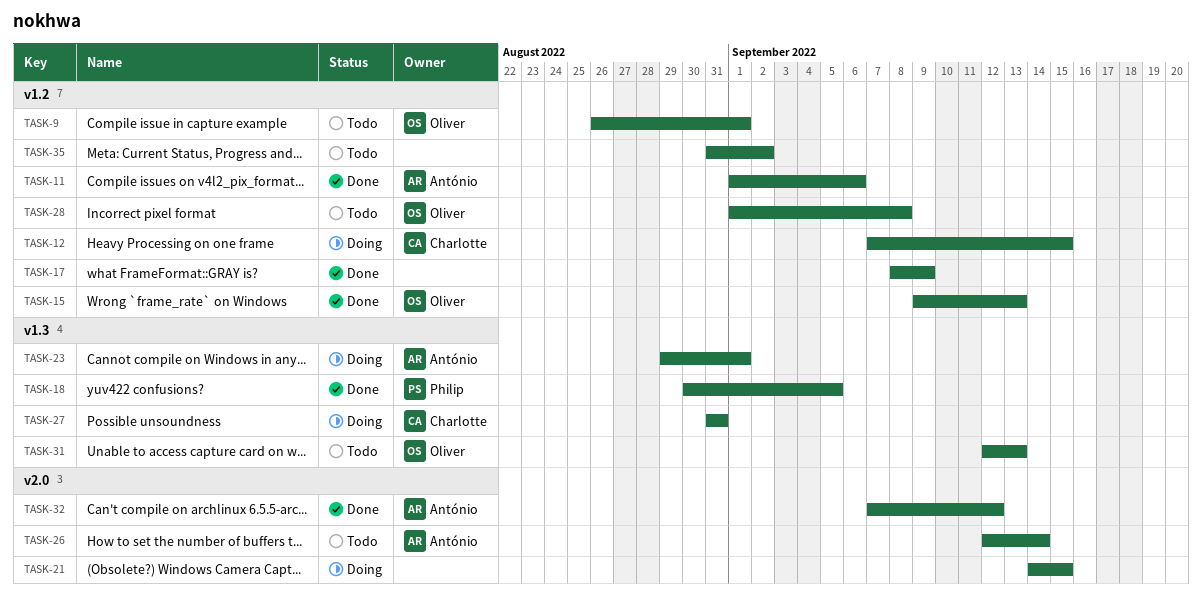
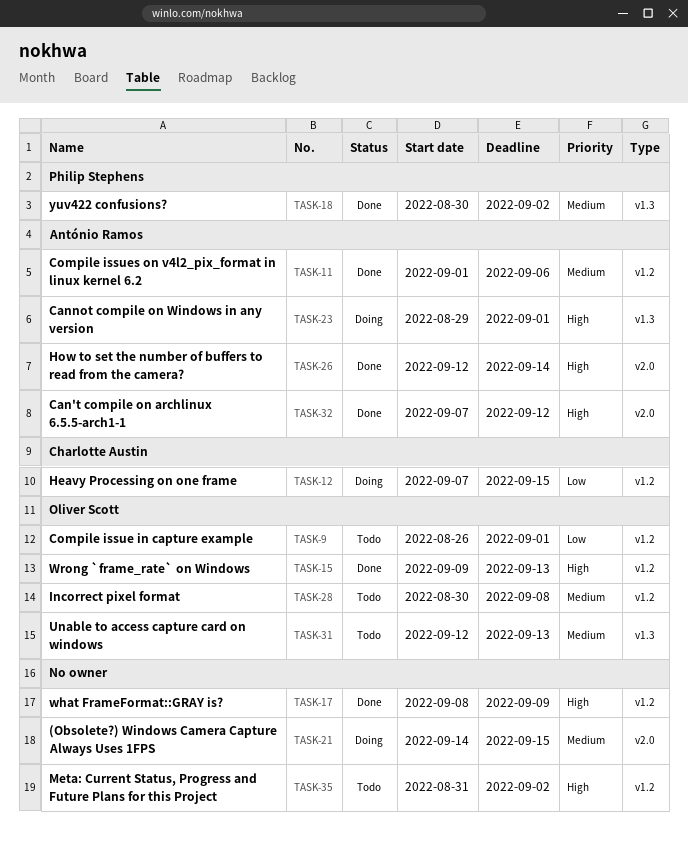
TASK-18, due: Sep 5 -> Sep 2
TASK-26, status: Todo -> Done
TASK-27: present -> none
TASK-28, start: Sep 1 -> Aug 30

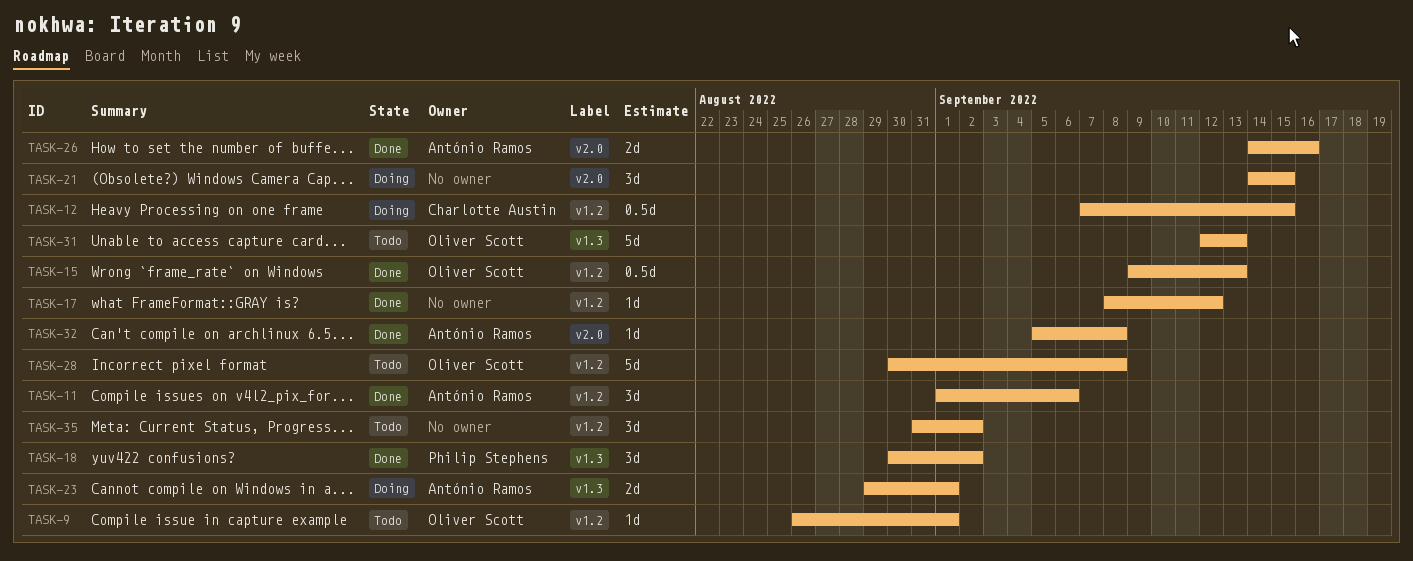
TASK-17, due: Sep 9 -> Sep 12
TASK-26, start: Sep 12 -> Sep 14
TASK-26, due: Sep 14 -> Sep 16
TASK-32, start: Sep 7 -> Sep 5
TASK-32, due: Sep 12 -> Sep 8

